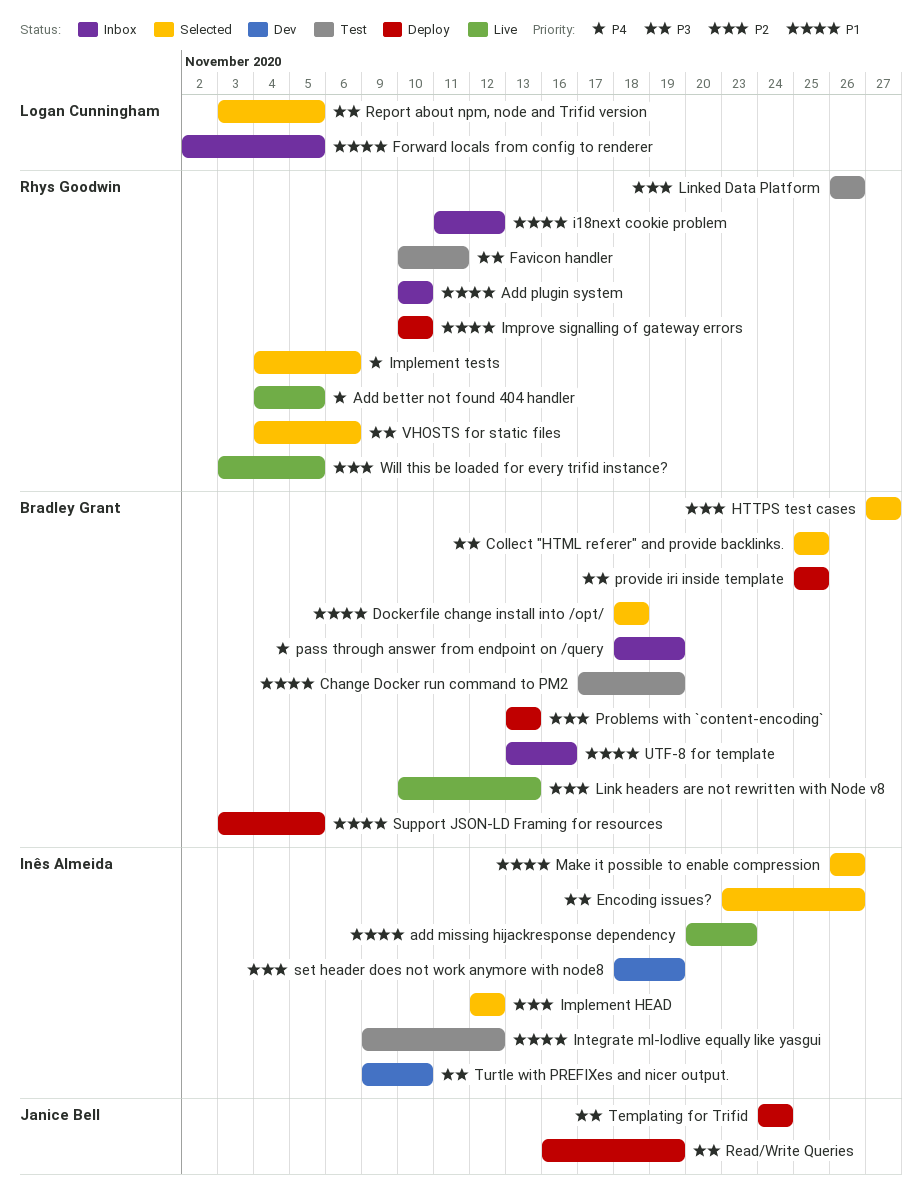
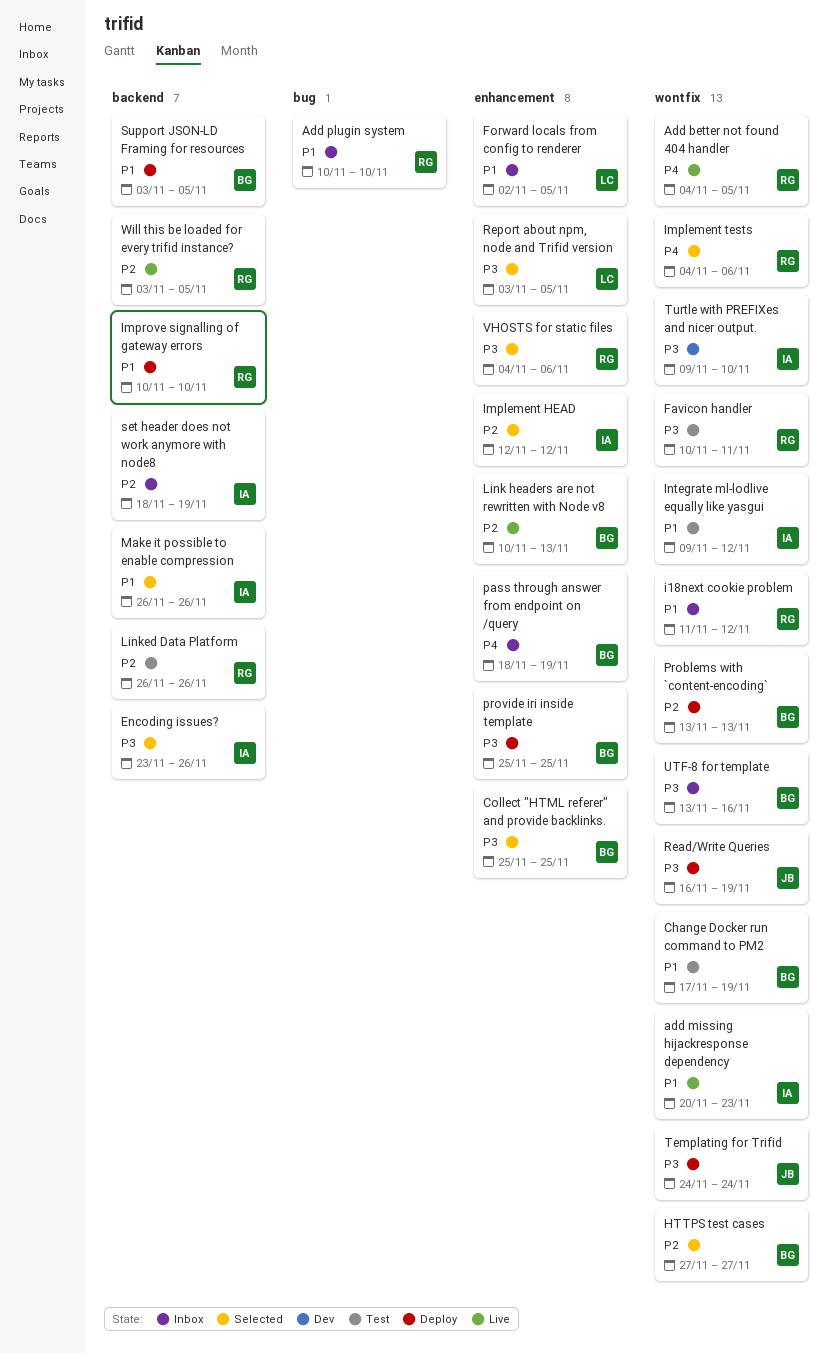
Dockerfile change install into /opt/: present -> none
set header does not work anymore with node8, status: Dev -> Inbox
UTF-8 for template, priority: P1 -> P3

